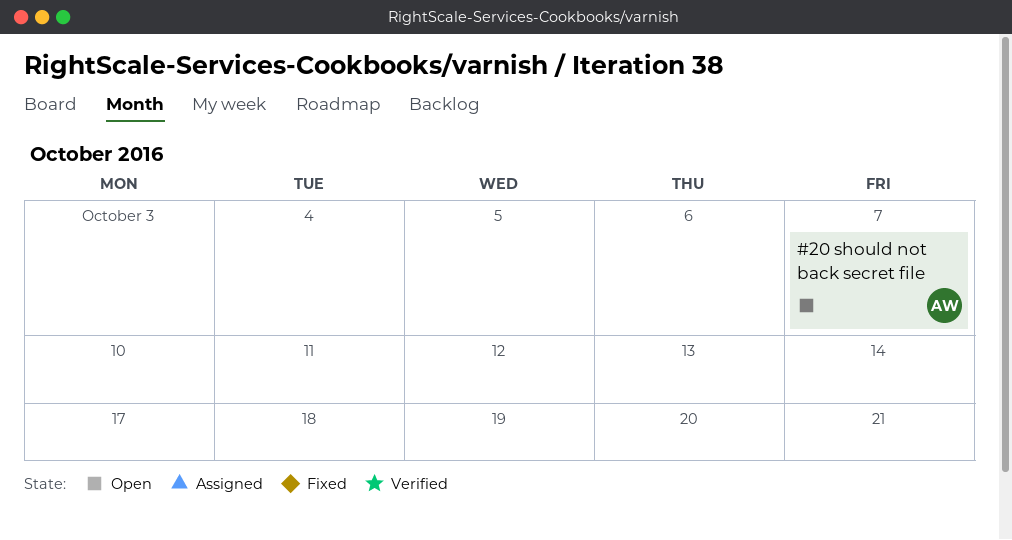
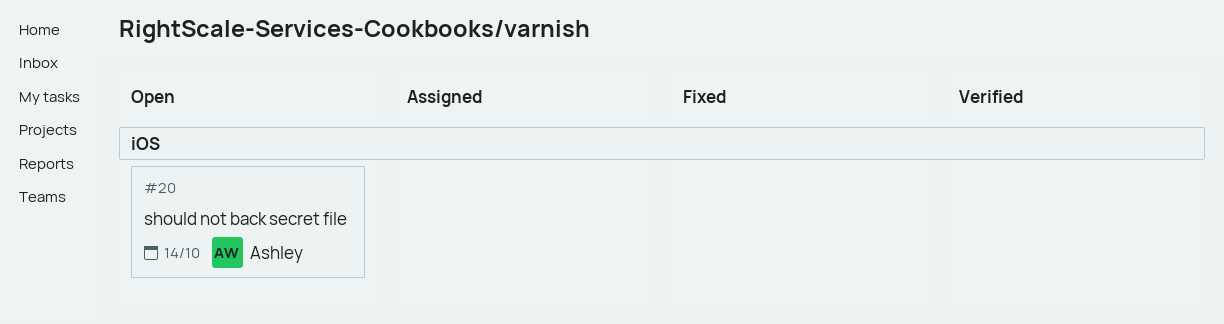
#20, due: Oct 7 -> Oct 14

